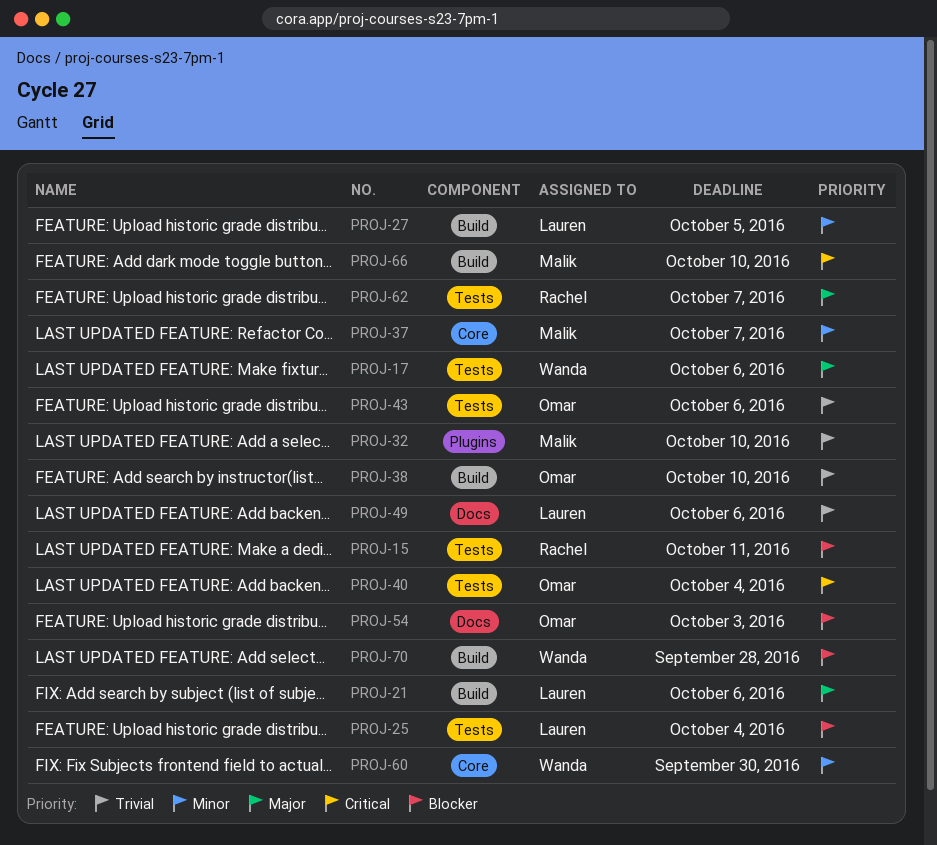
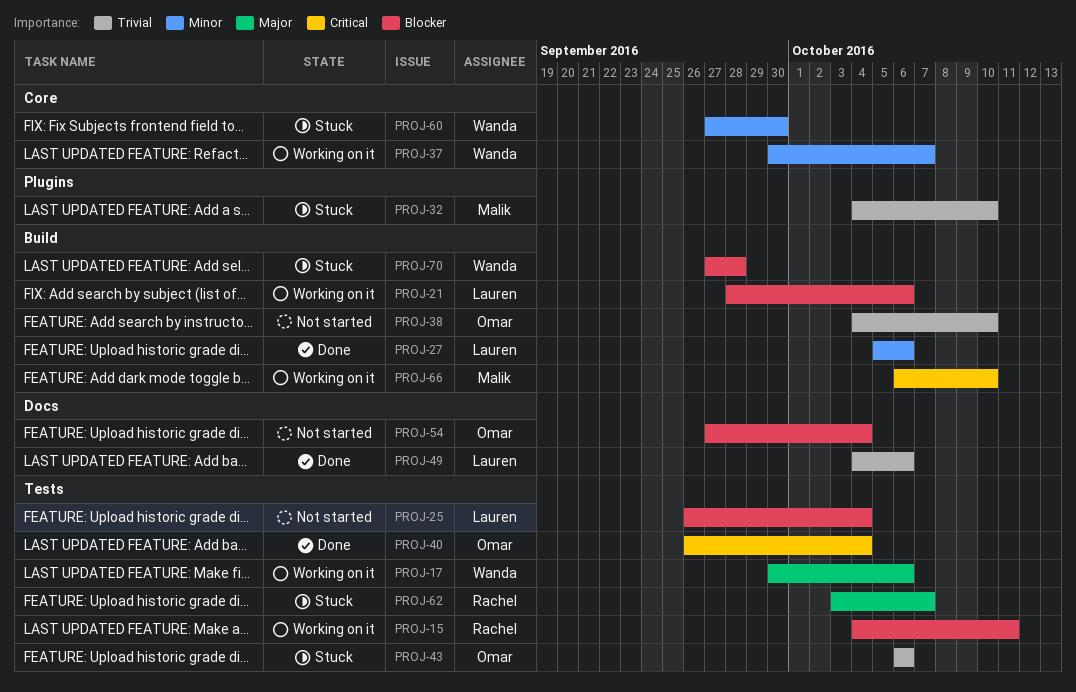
PROJ-21, priority: Major -> Blocker
PROJ-27, due: Oct 5 -> Oct 6
PROJ-37, owner: Malik -> Wanda
PROJ-54, due: Oct 3 -> Oct 4

